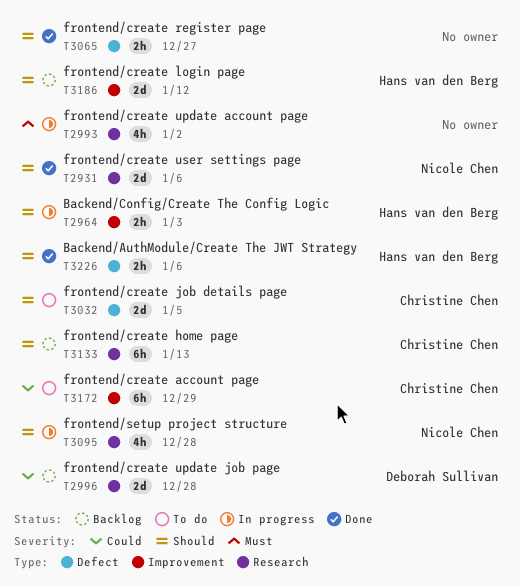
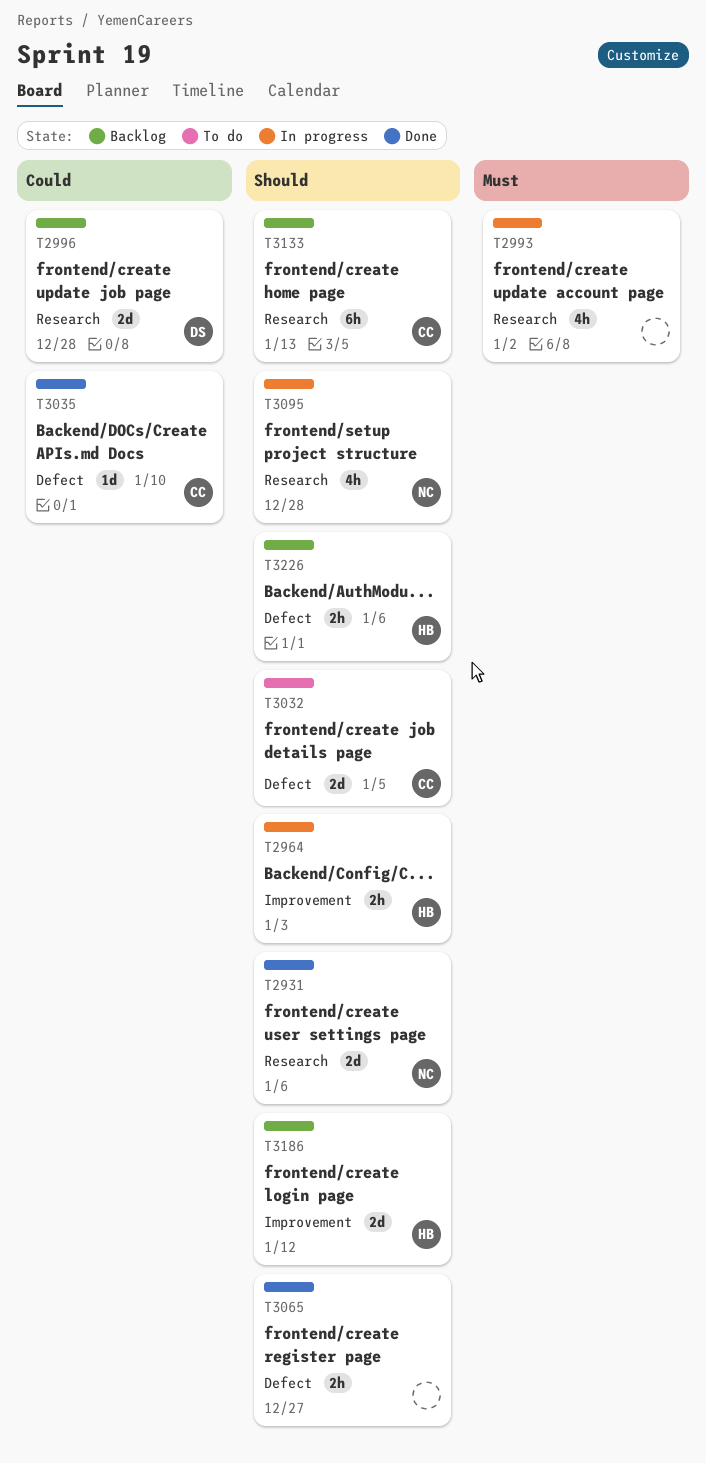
T3035: none -> present
T3172: present -> none
T3226, status: Done -> Backlog

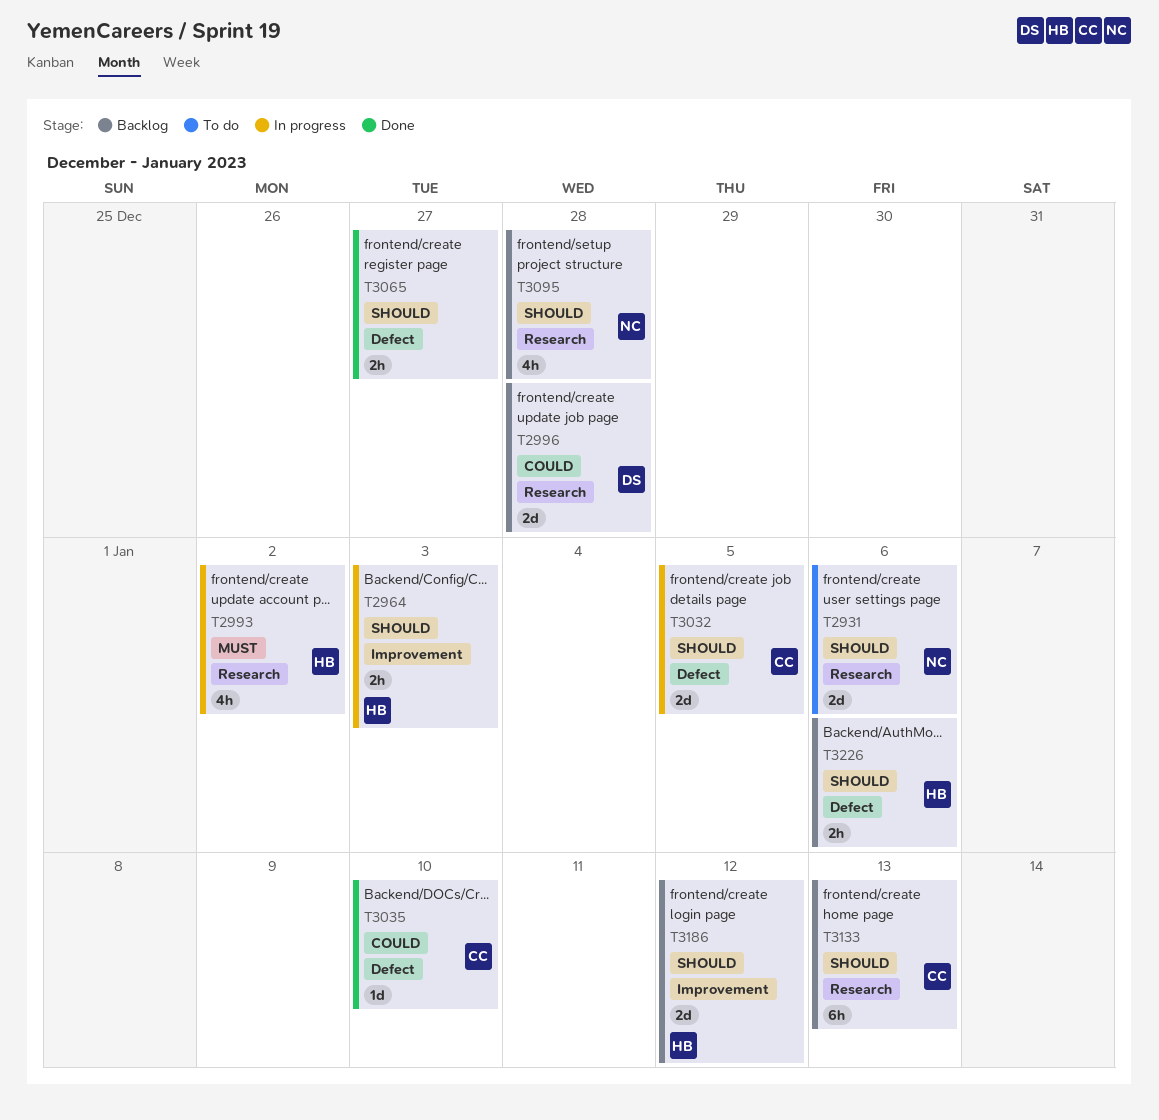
T2931, status: Done -> To do
T2993, owner: none -> HB
T3032, status: To do -> In progress
T3095, status: In progress -> Backlog

